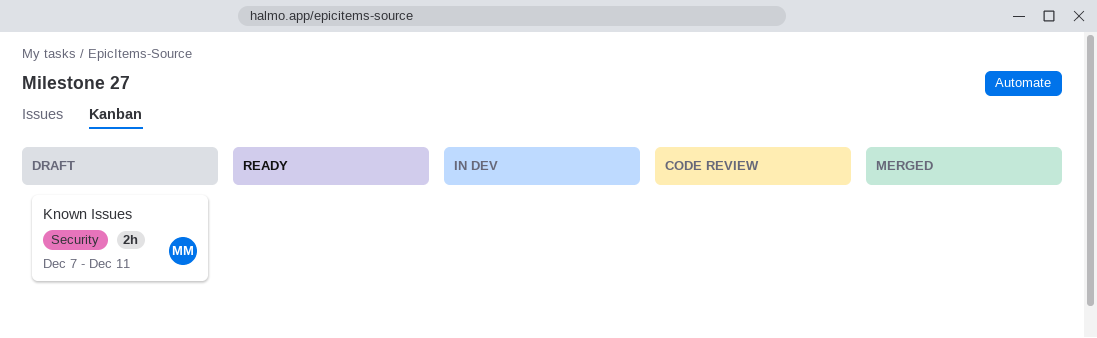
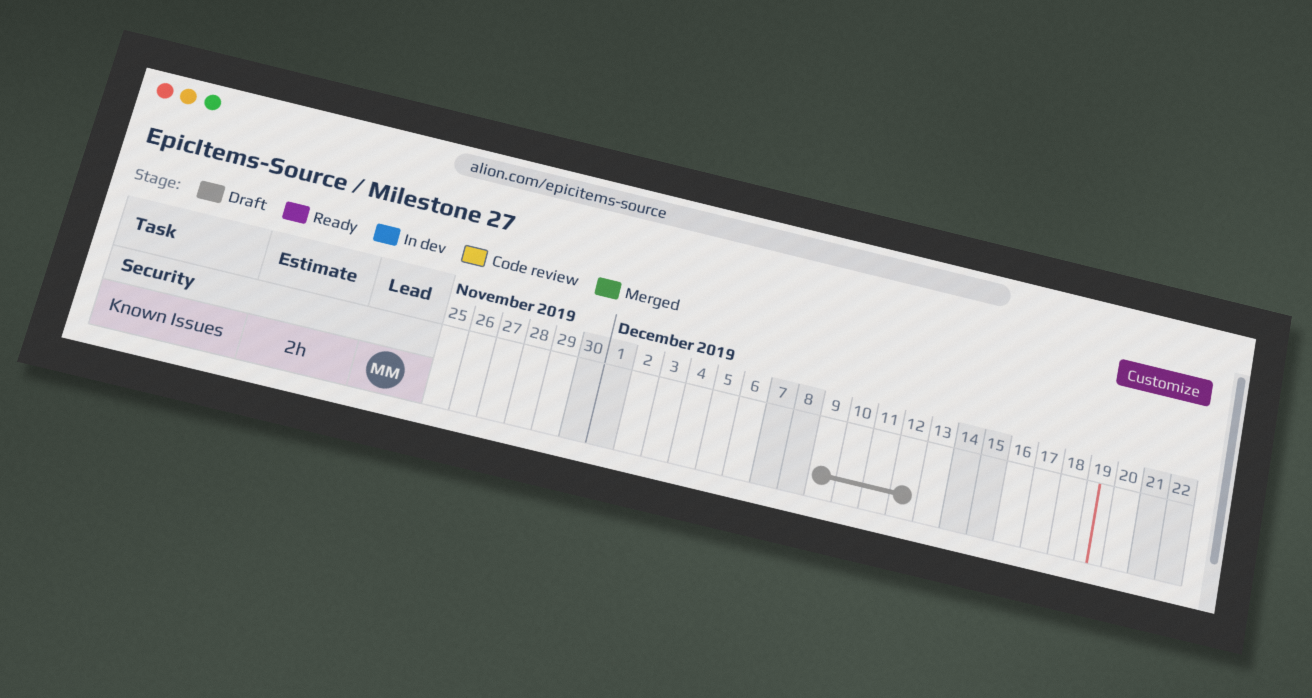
Known Issues, start: Dec 7 -> Dec 9
Known Issues, due: Dec 11 -> Dec 12

